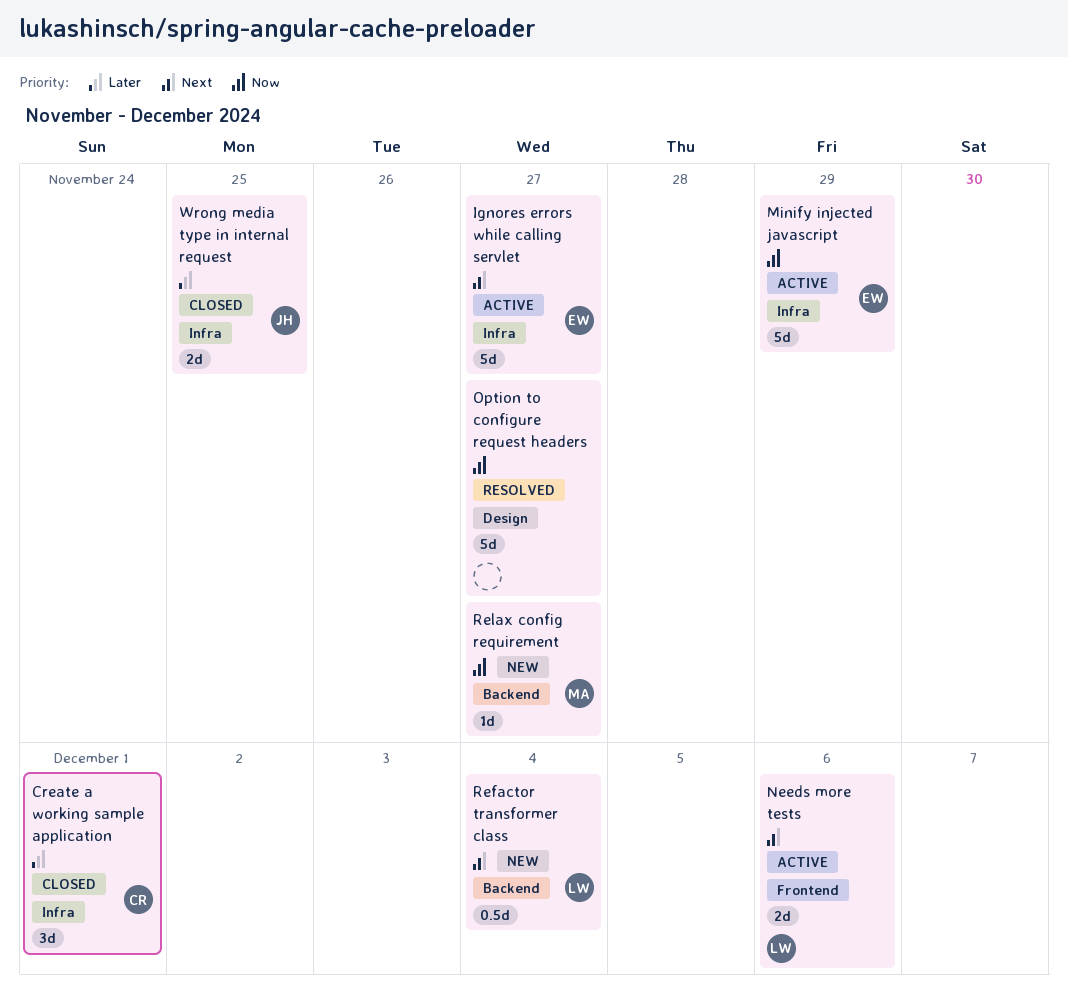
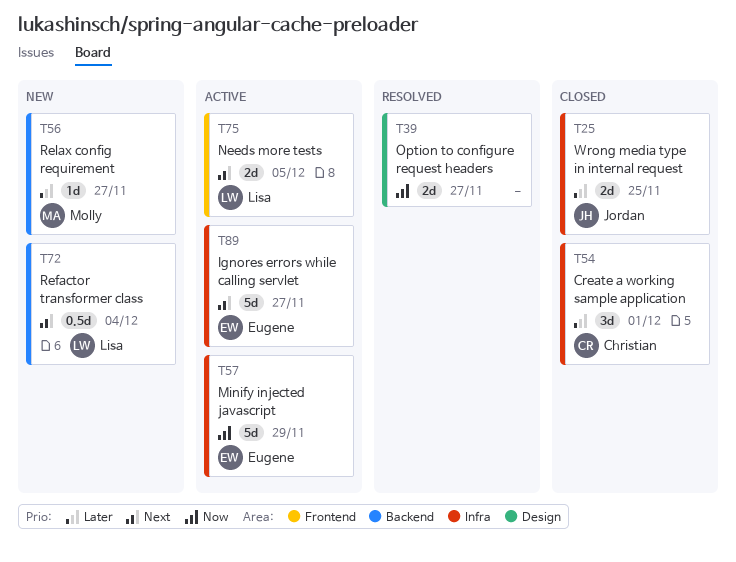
Needs more tests, due: Dec 6 -> Dec 5
Option to configure request headers, estimate: 5d -> 2d
Relax config requirement, priority: Now -> Later

